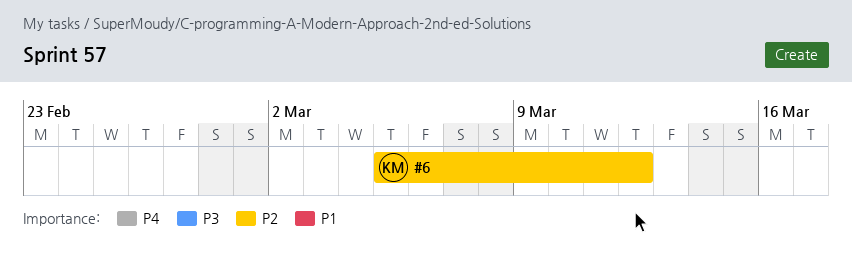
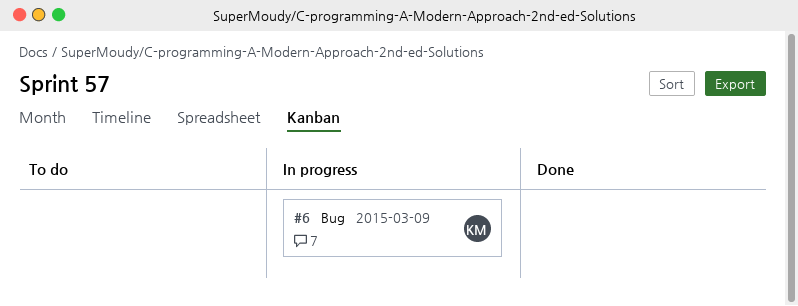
#6, due: Mar 12 -> Mar 9

